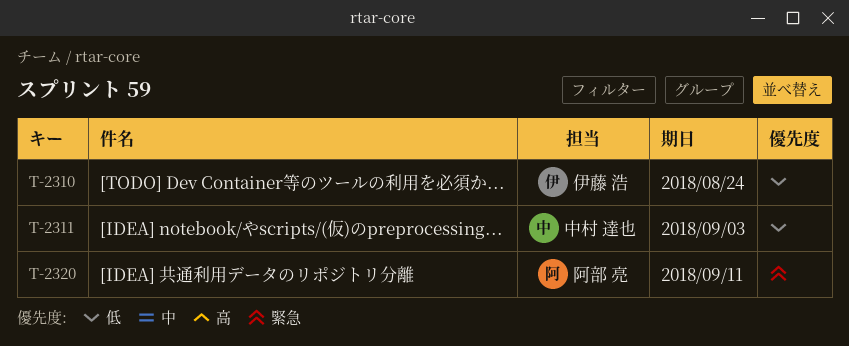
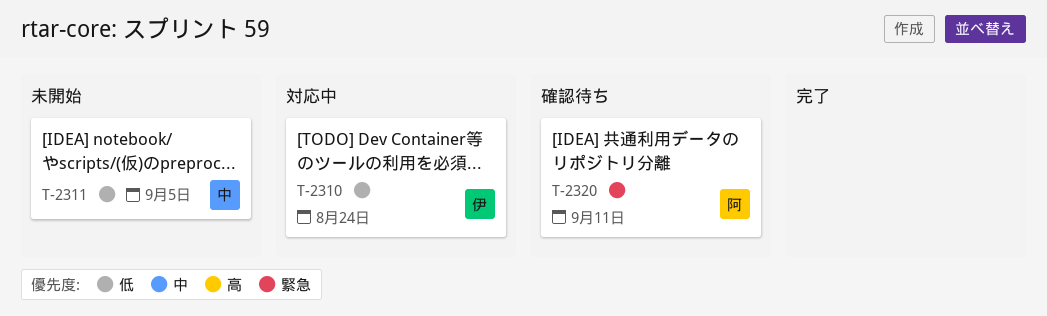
T-2311, due: Sep 3 -> Sep 5

